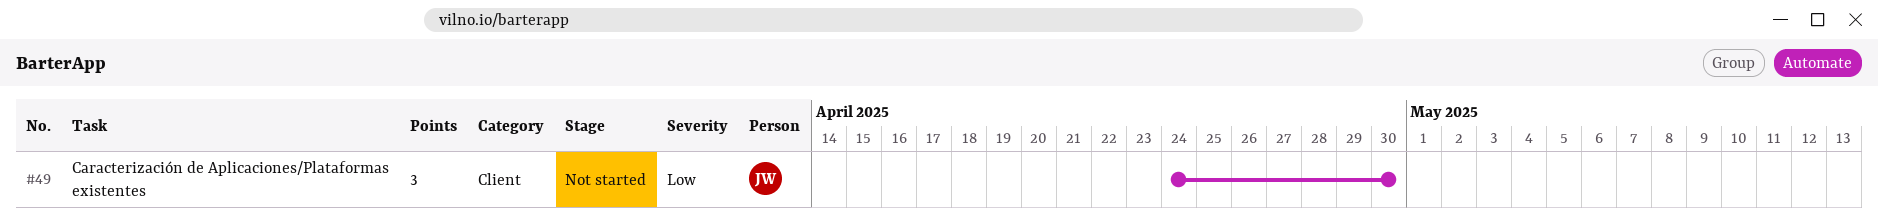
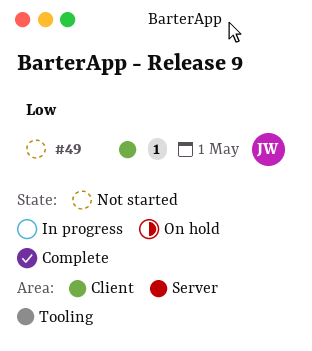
#49, estimate: 3 -> 1
#49, due: Apr 30 -> May 1

